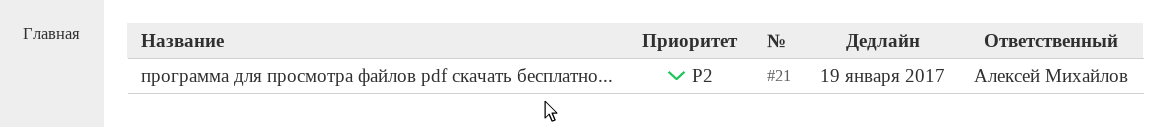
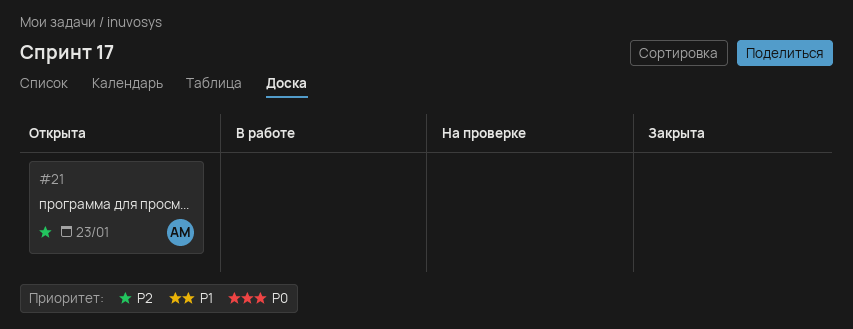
#21, due: Jan 19 -> Jan 23

